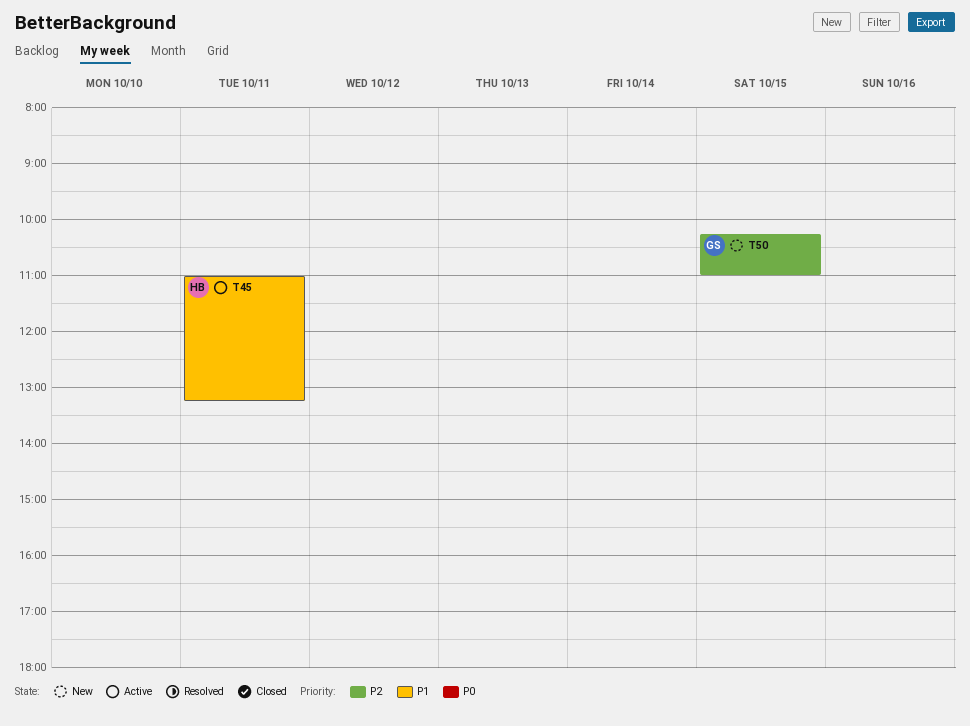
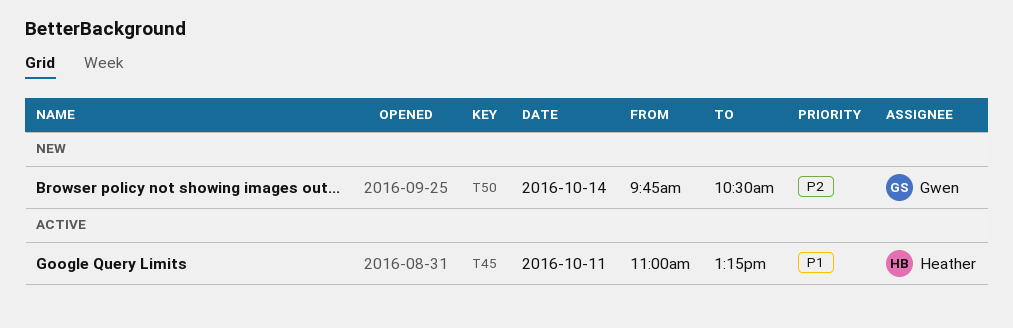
T50, day: Oct 15 -> Oct 14
T50, begins: 10:15 -> 09:45
T50, ends: 11:00 -> 10:30

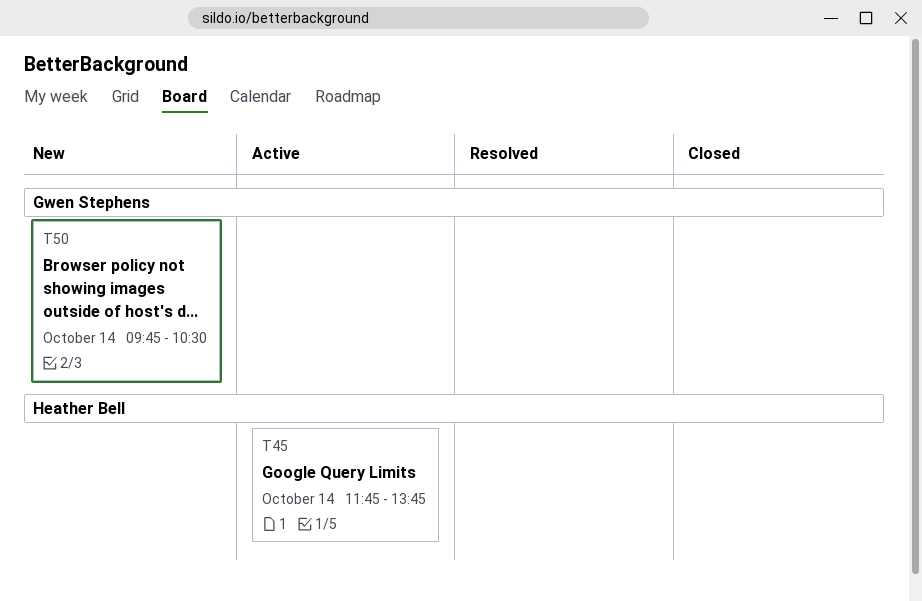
T45, day: Oct 11 -> Oct 14
T45, begins: 11:00 -> 11:45
T45, ends: 13:15 -> 13:45

